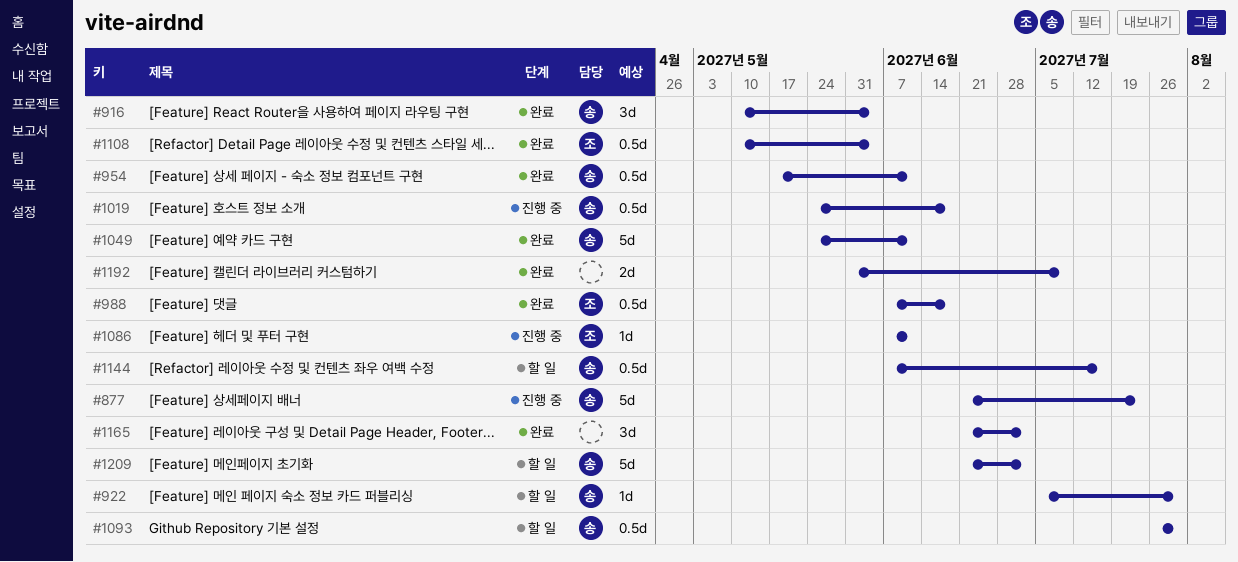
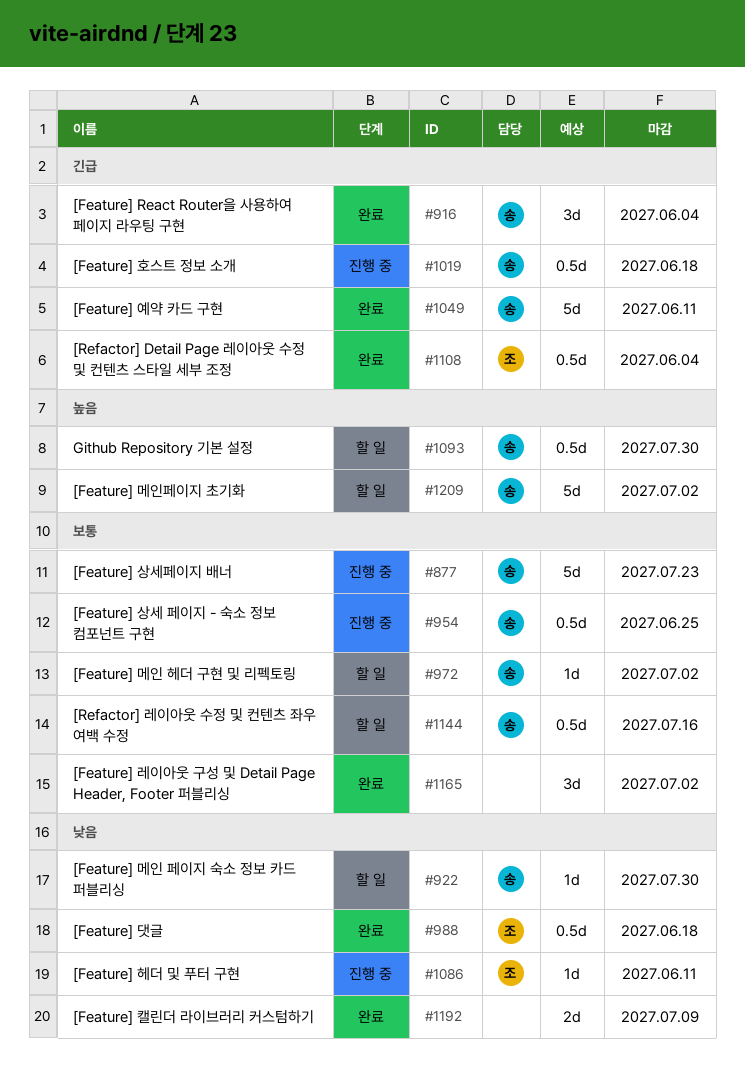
#954, status: 완료 -> 진행 중
#954, due: Jun 11 -> Jun 25
#972: none -> present

